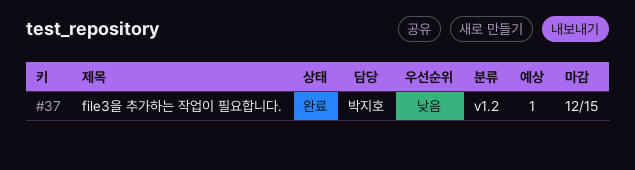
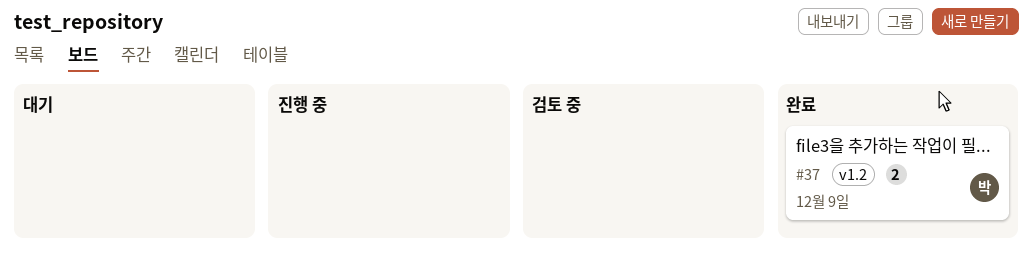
#37, estimate: 1 -> 2
#37, due: Dec 15 -> Dec 9

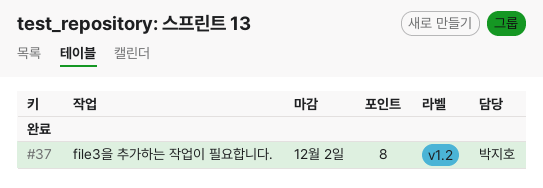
#37, estimate: 2 -> 8
#37, due: Dec 9 -> Dec 2

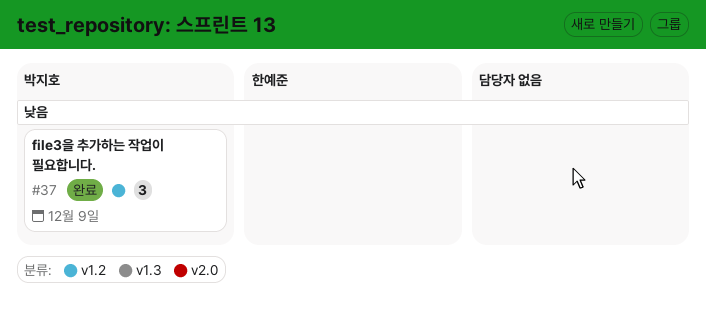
#37, estimate: 8 -> 3
#37, due: Dec 2 -> Dec 9

